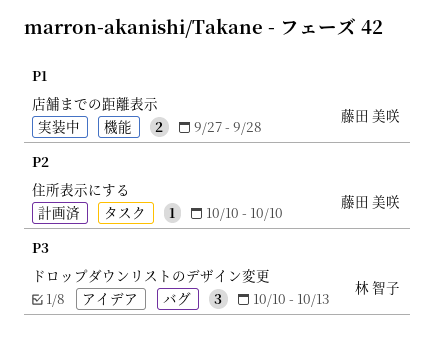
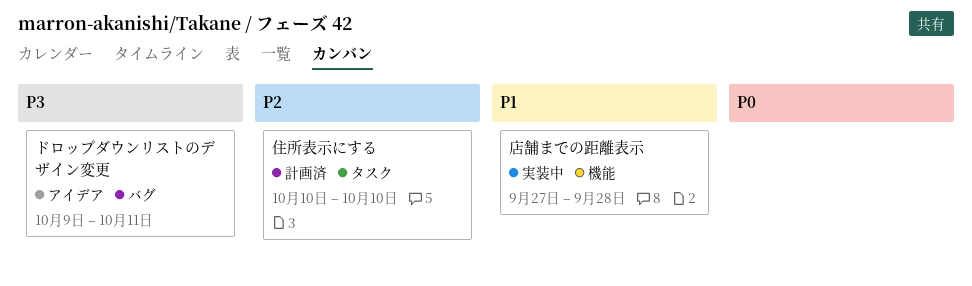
ドロップダウンリストのデザイン変更, start: Oct 10 -> Oct 9
ドロップダウンリストのデザイン変更, due: Oct 13 -> Oct 11

